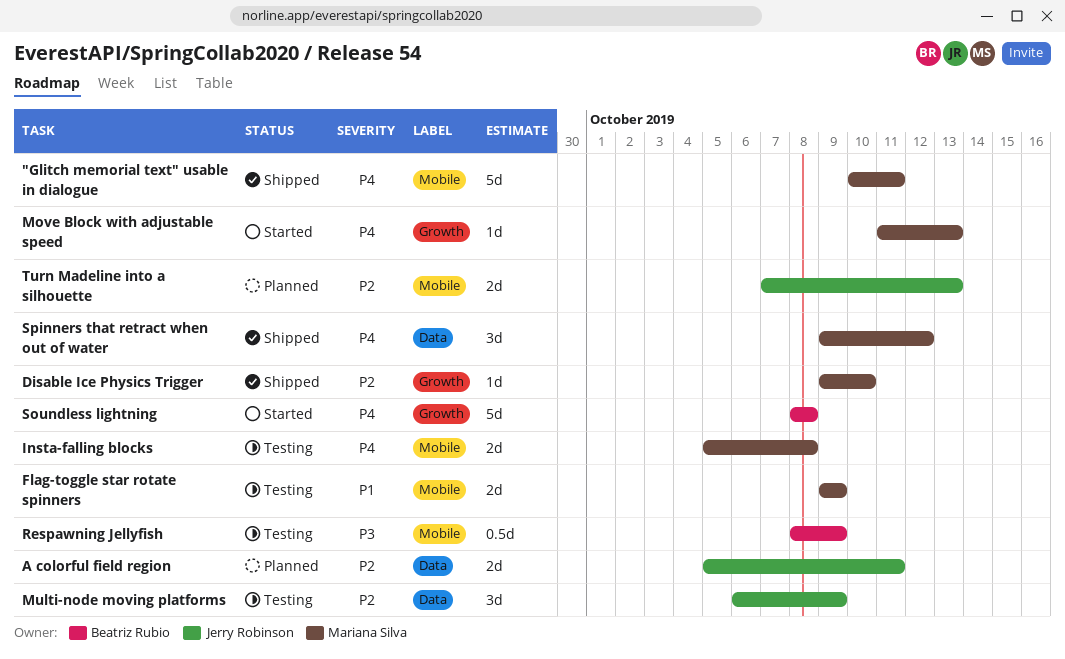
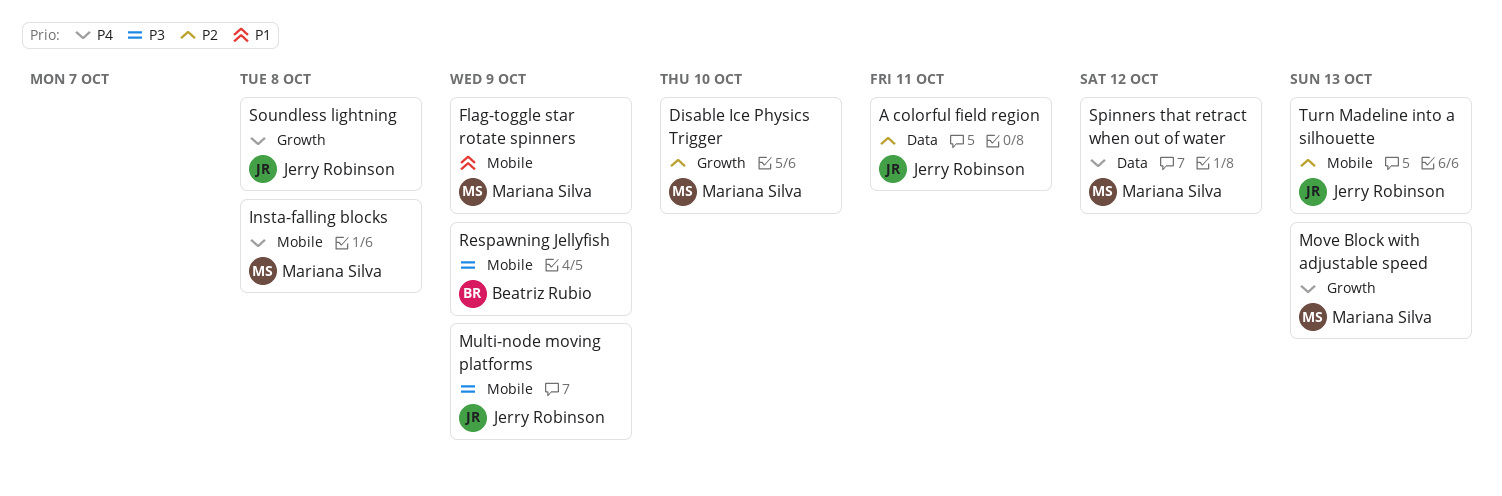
"Glitch memorial text" usable in dialogue: present -> none
Multi-node moving platforms, priority: P2 -> P3
Multi-node moving platforms, label: Data -> Mobile
Soundless lightning, owner: Beatriz Rubio -> Jerry Robinson

